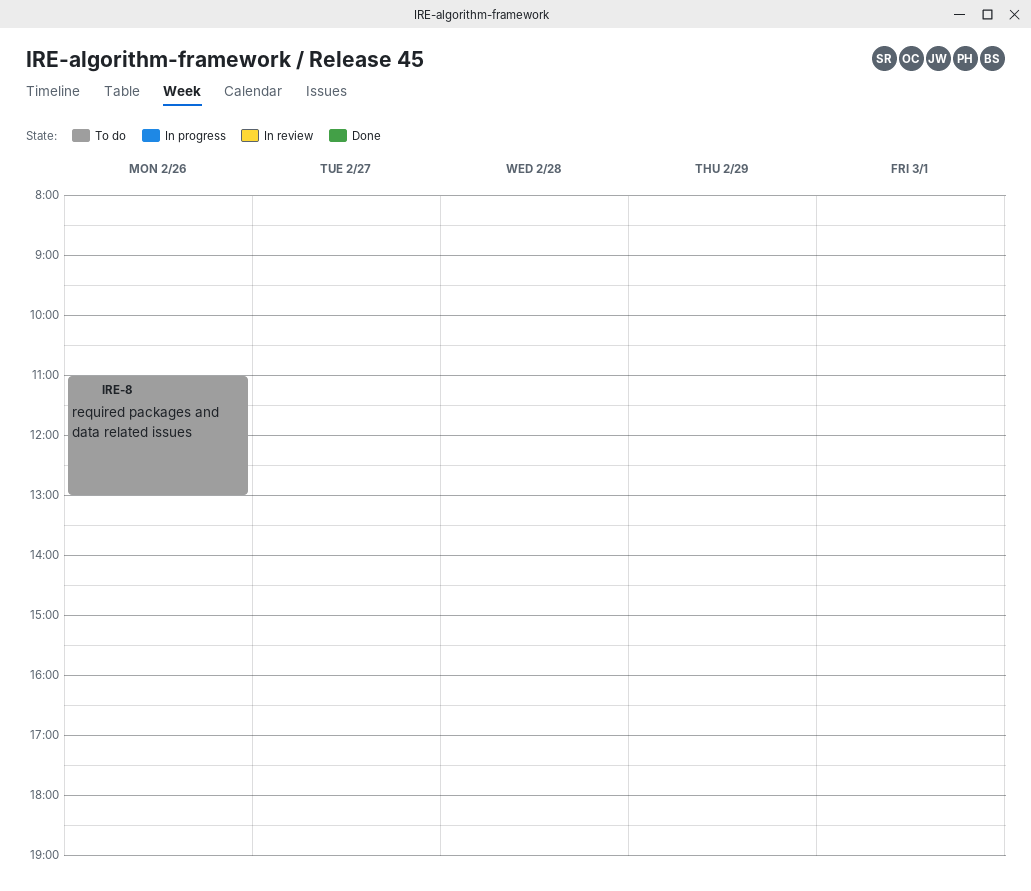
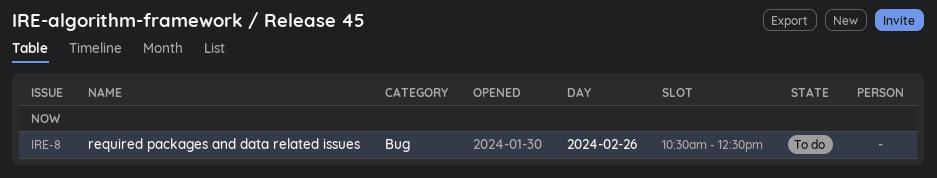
IRE-8, begins: 11:00 -> 10:30
IRE-8, ends: 13:00 -> 12:30

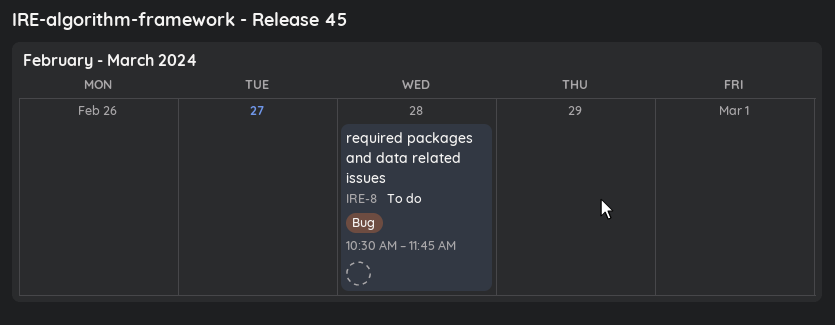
IRE-8, day: Feb 26 -> Feb 28
IRE-8, ends: 12:30 -> 11:45

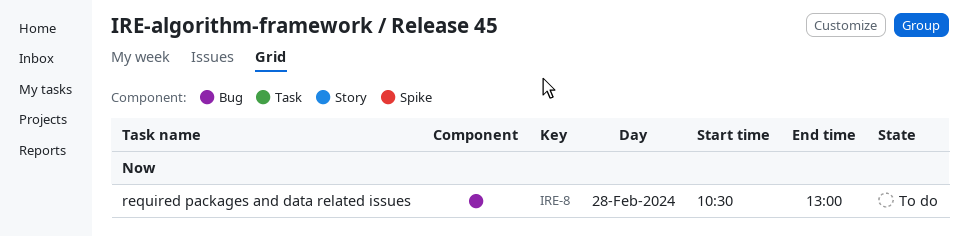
IRE-8, ends: 11:45 -> 13:00

